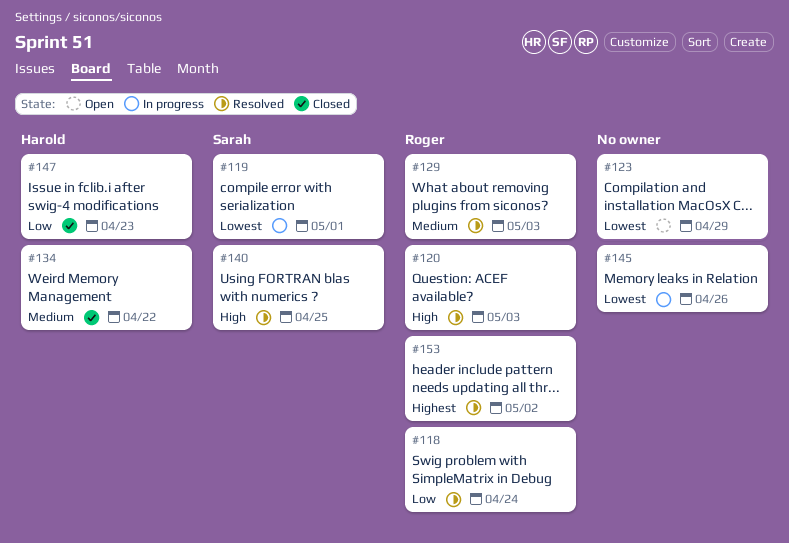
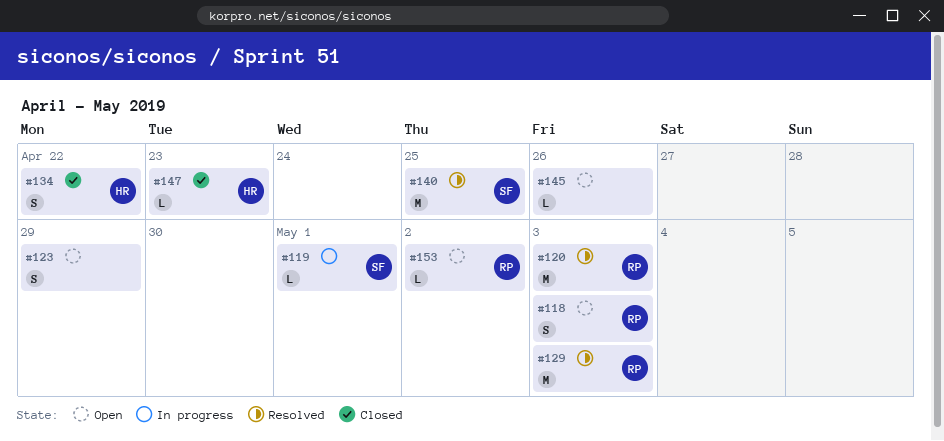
#118, status: Resolved -> Open
#118, due: Apr 24 -> May 3
#145, status: In progress -> Open
#153, status: Resolved -> Open

